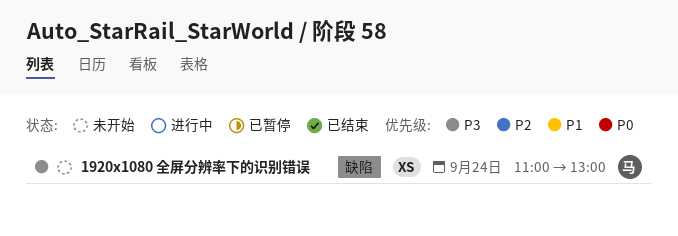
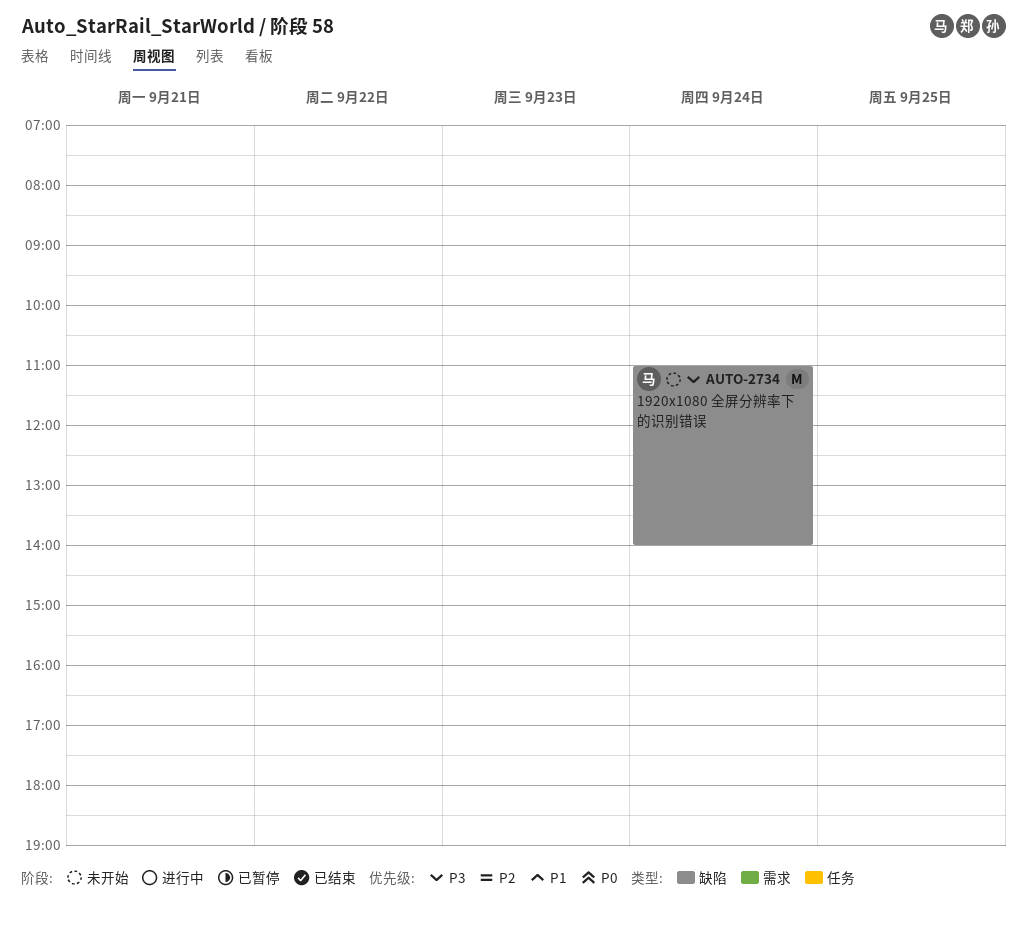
1920x1080 全屏分辨率下的识别错误, estimate: XS -> M
1920x1080 全屏分辨率下的识别错误, ends: 13:00 -> 14:00

